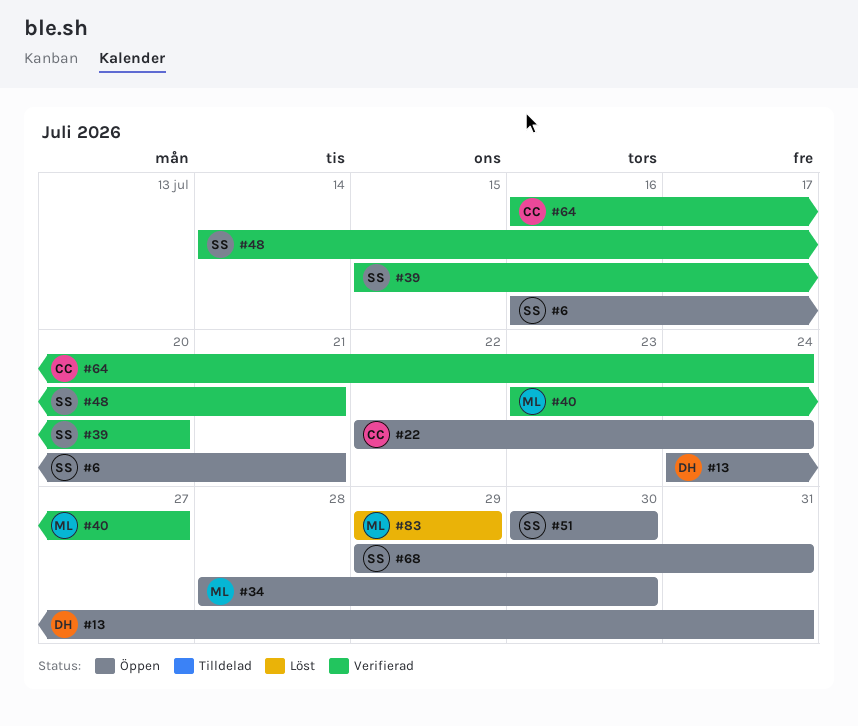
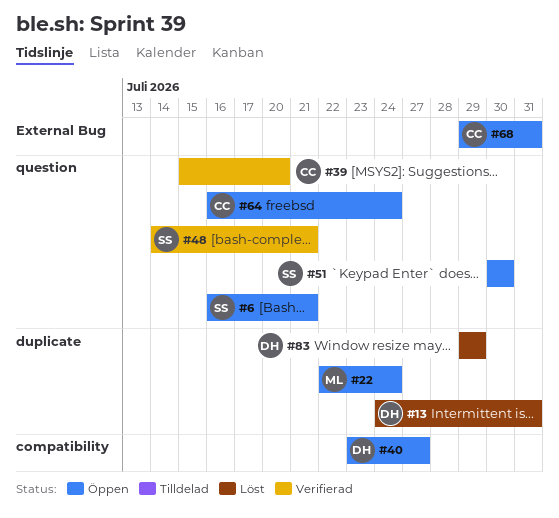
#13, status: Öppen -> Löst
#22, owner: CC -> ML
#34: present -> none
#39, owner: SS -> CC
#40, status: Verifierad -> Öppen
#40, owner: ML -> DH
#64, status: Verifierad -> Öppen
#68, owner: SS -> CC
#83, owner: ML -> DH

